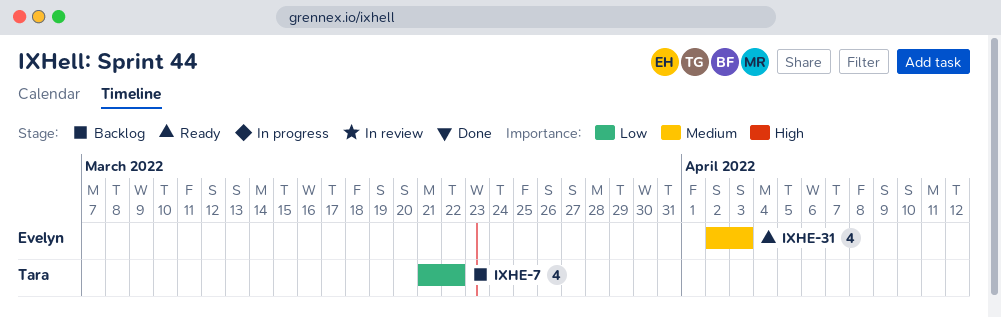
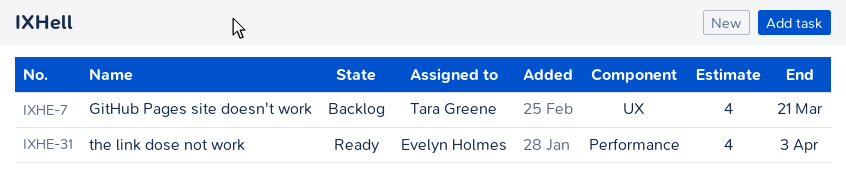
IXHE-7, due: Mar 22 -> Mar 21

